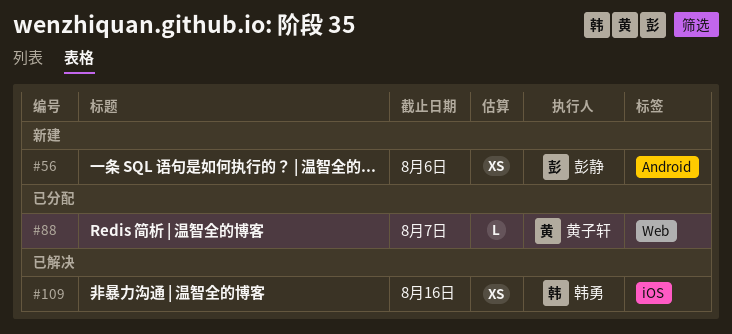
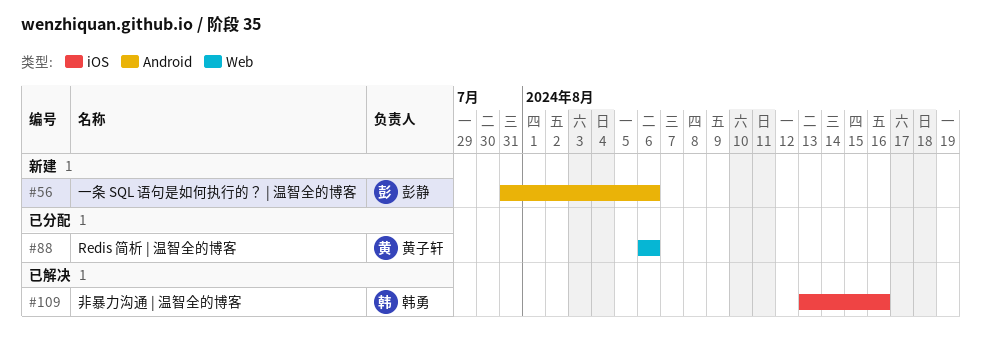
#88, due: Aug 7 -> Aug 6

